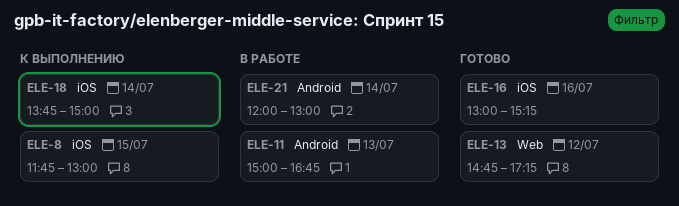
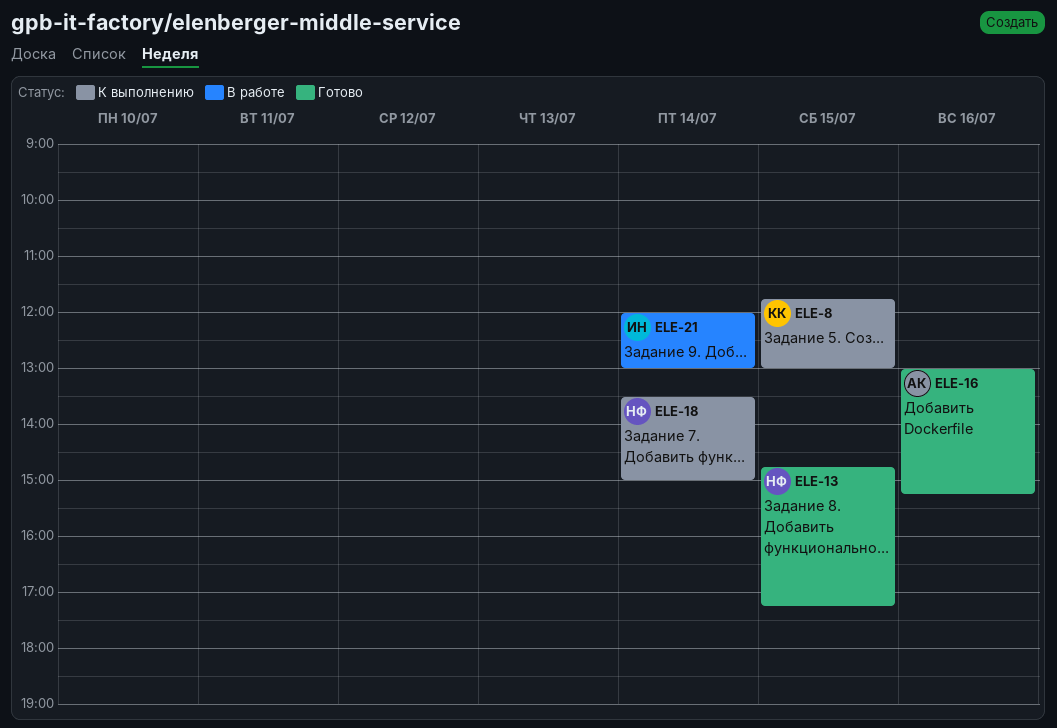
ELE-11: present -> none
ELE-13, day: Jul 12 -> Jul 15
ELE-18, begins: 13:45 -> 13:30

